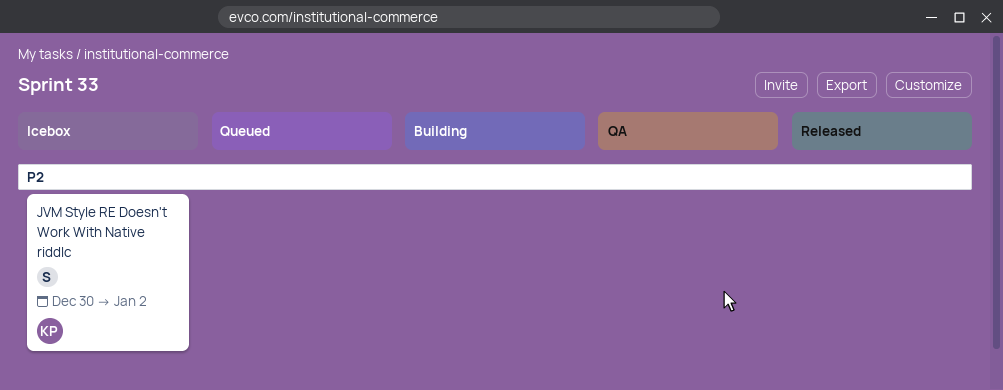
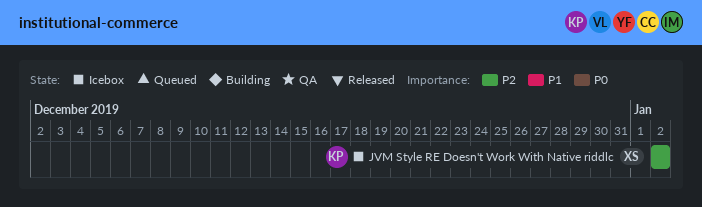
JVM Style RE Doesn't Work With Native riddlc, estimate: S -> XS
JVM Style RE Doesn't Work With Native riddlc, start: Dec 30 -> Jan 2

